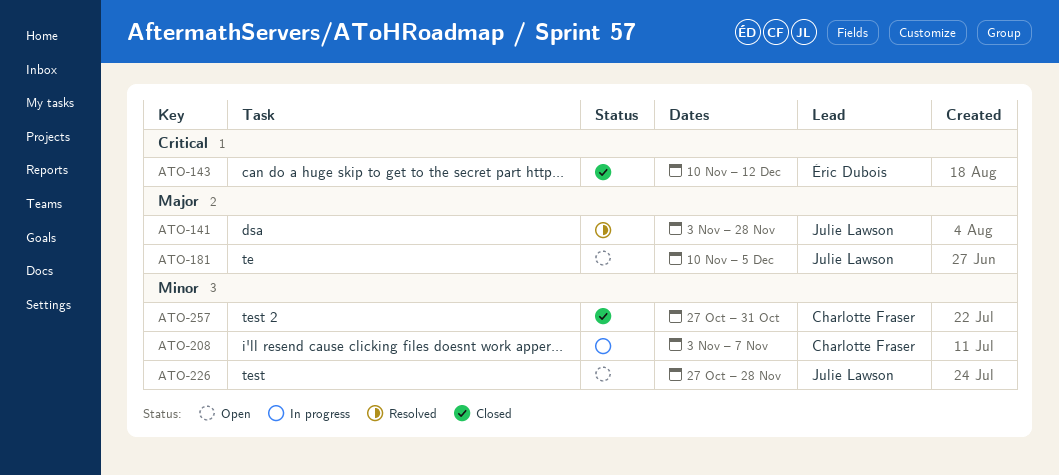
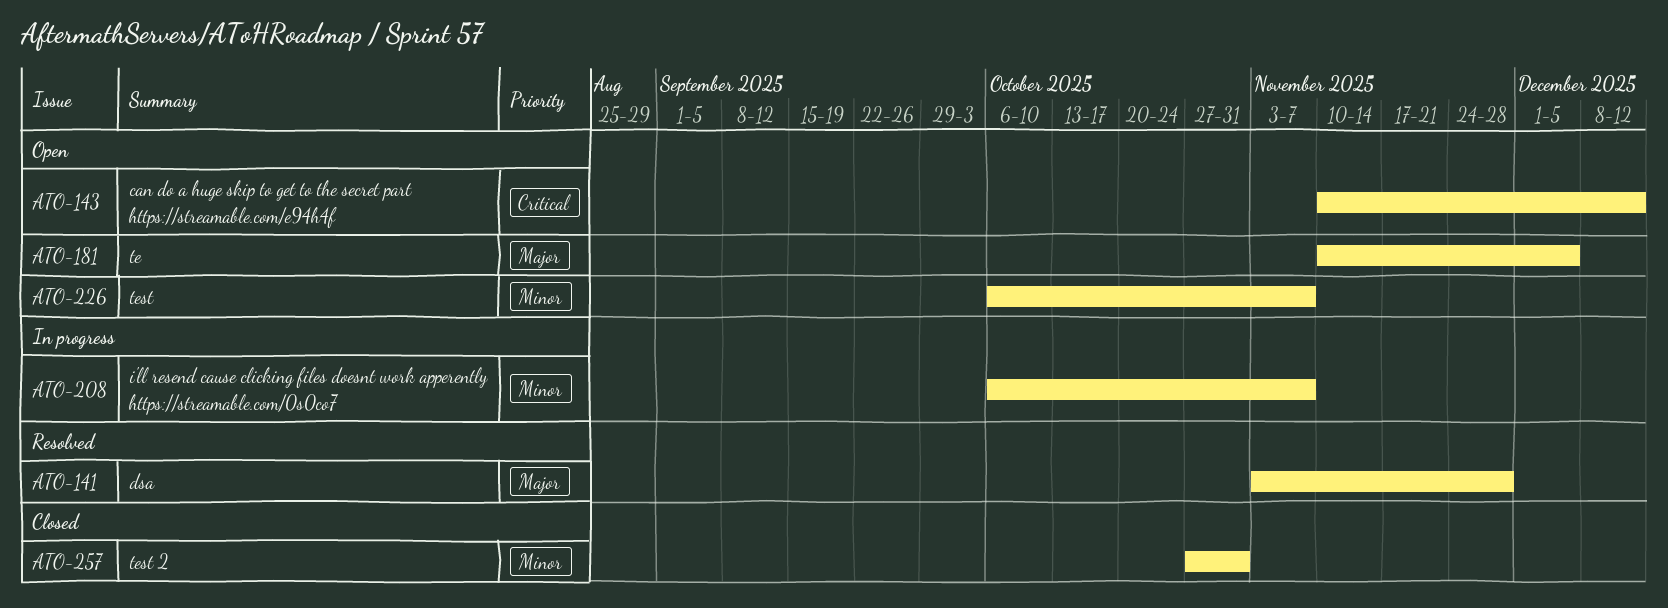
ATO-143, status: Closed -> Open
ATO-208, start: Nov 3 -> Oct 6
ATO-226, start: Oct 27 -> Oct 6
ATO-226, due: Nov 28 -> Nov 7

